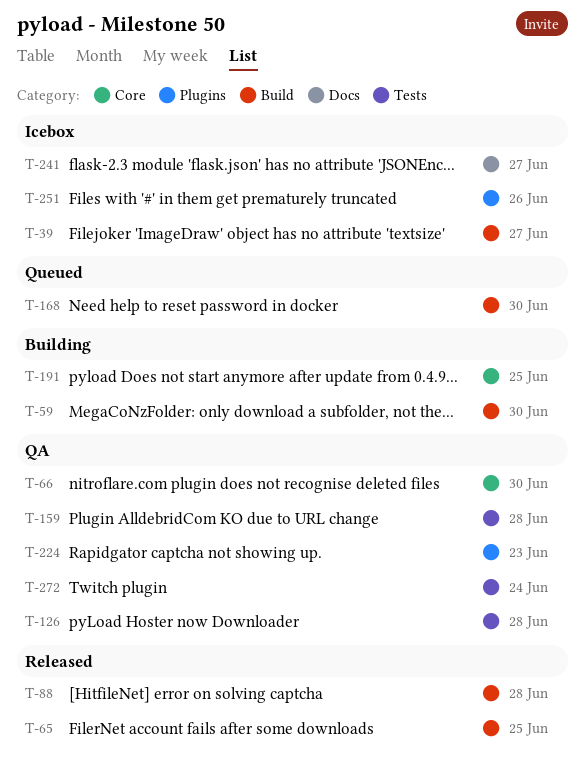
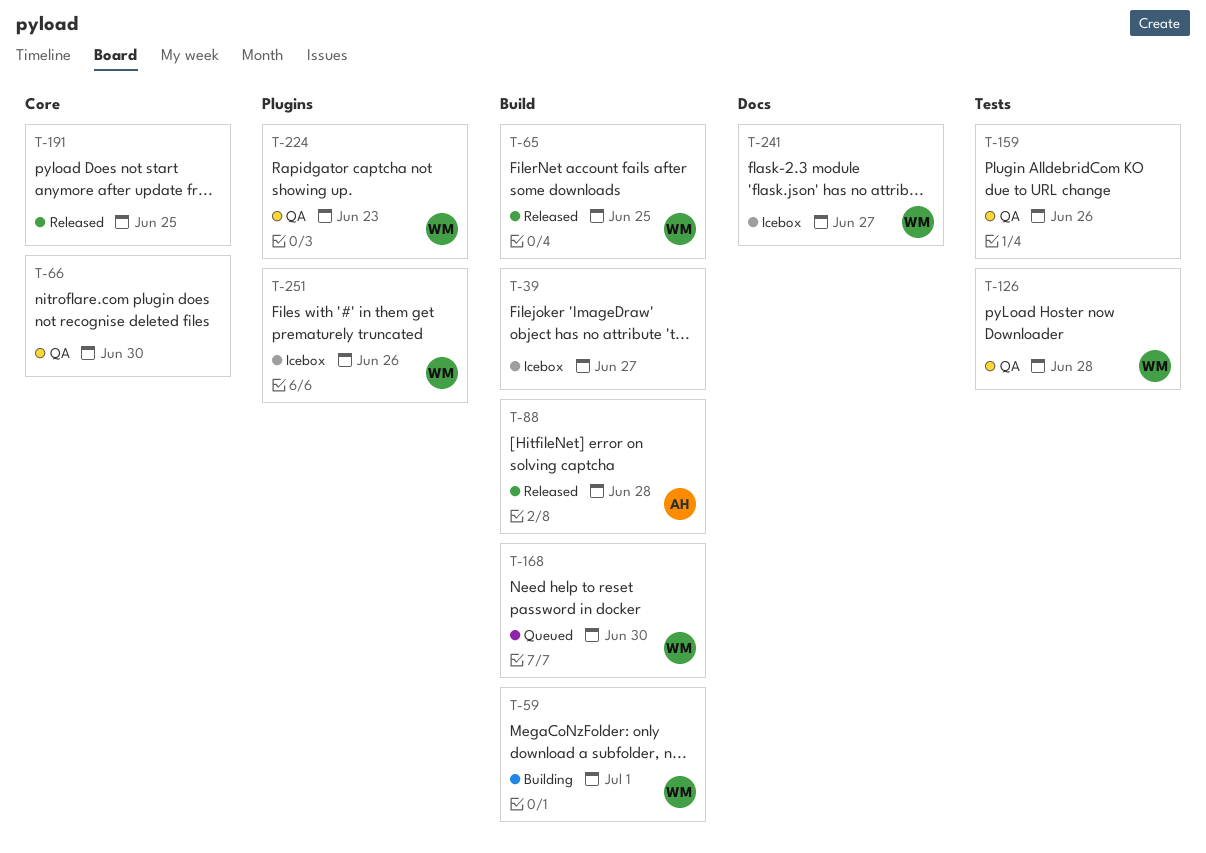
T-59, due: Jun 30 -> Jul 1
T-159, due: Jun 28 -> Jun 26
T-191, status: Building -> Released
T-272: present -> none

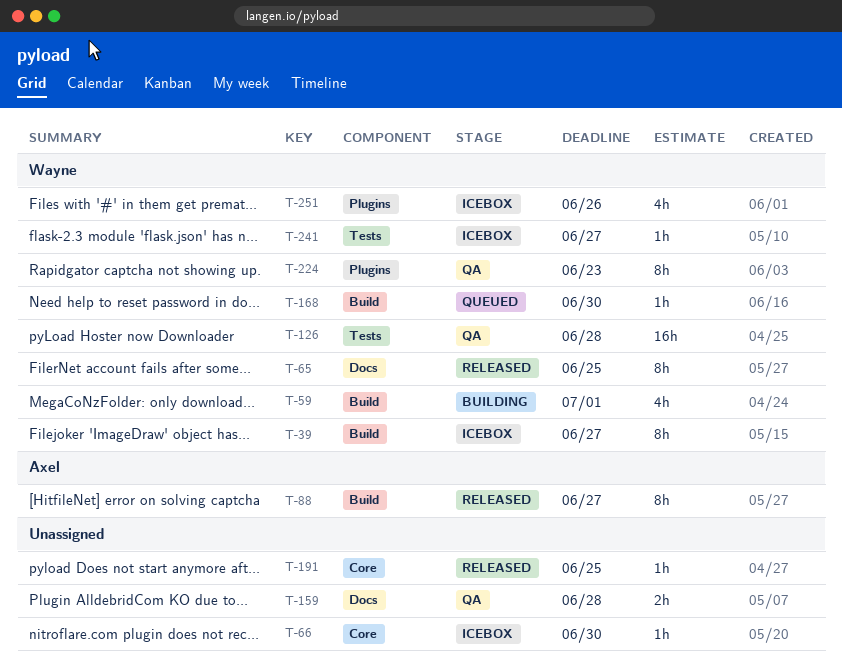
T-39, owner: none -> Wayne
T-65, label: Build -> Docs
T-66, status: QA -> Icebox
T-88, due: Jun 28 -> Jun 27
T-159, label: Tests -> Docs
T-159, due: Jun 26 -> Jun 28
T-241, label: Docs -> Tests

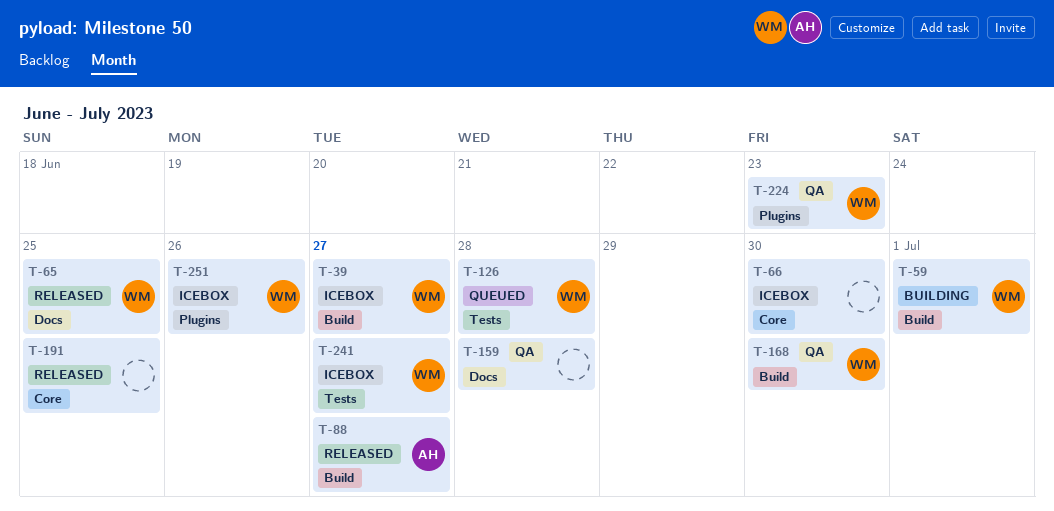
T-126, status: QA -> Queued
T-168, status: Queued -> QA

